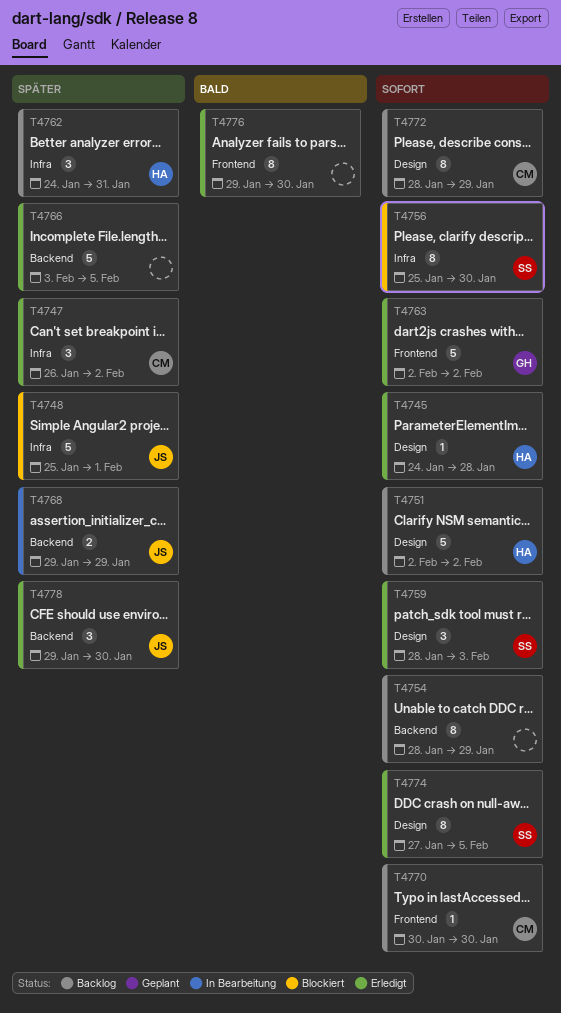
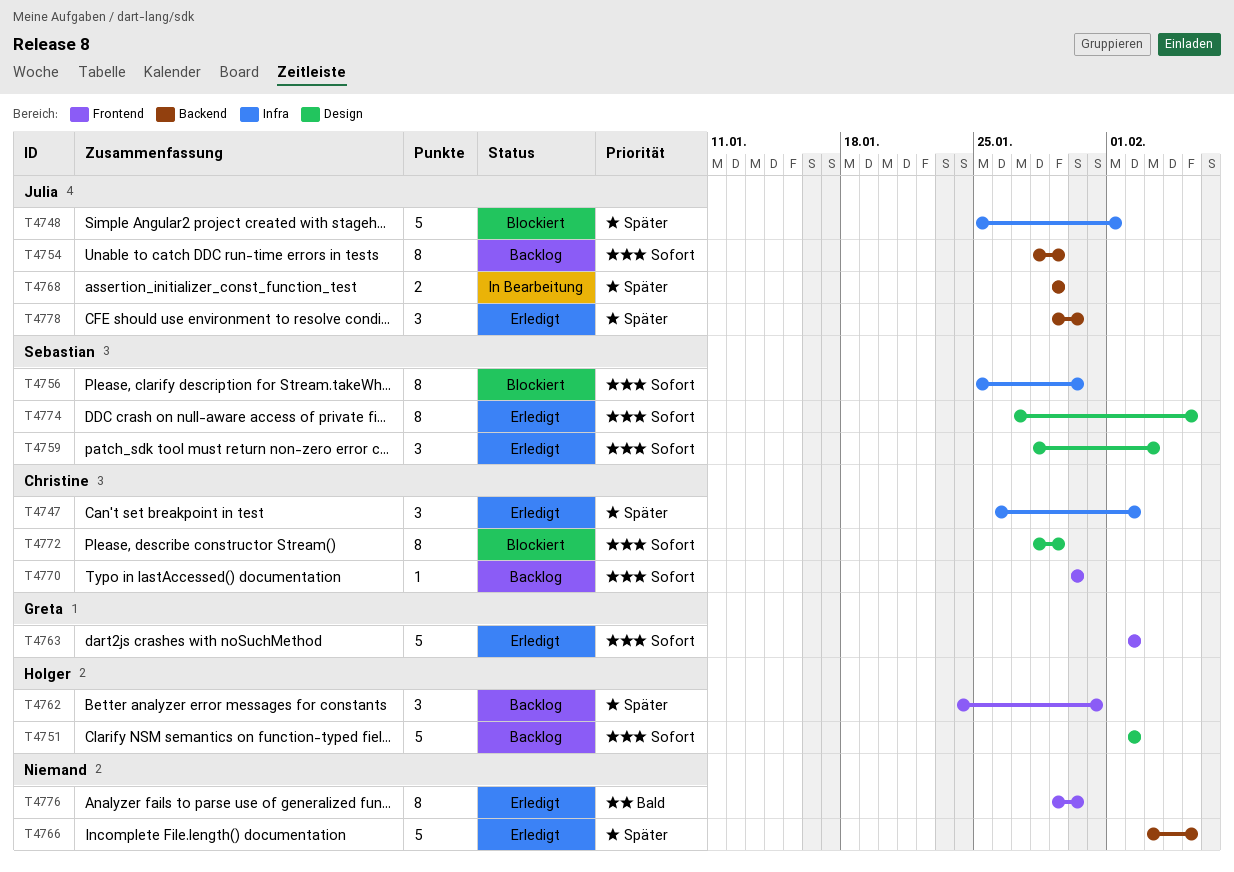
T4745: present -> none
T4754, owner: none -> Julia
T4762, label: Infra -> Frontend
T4772, status: Backlog -> Blockiert

